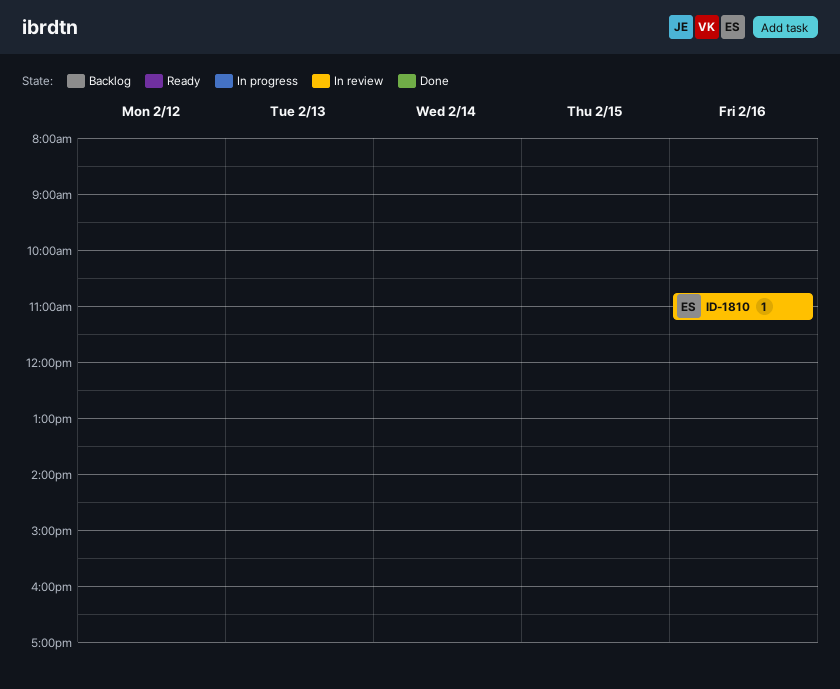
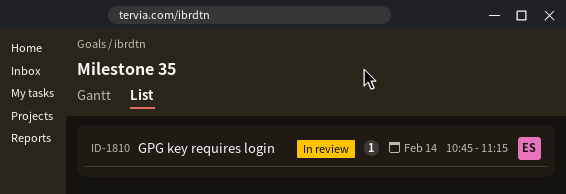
ID-1810, day: Feb 16 -> Feb 14

